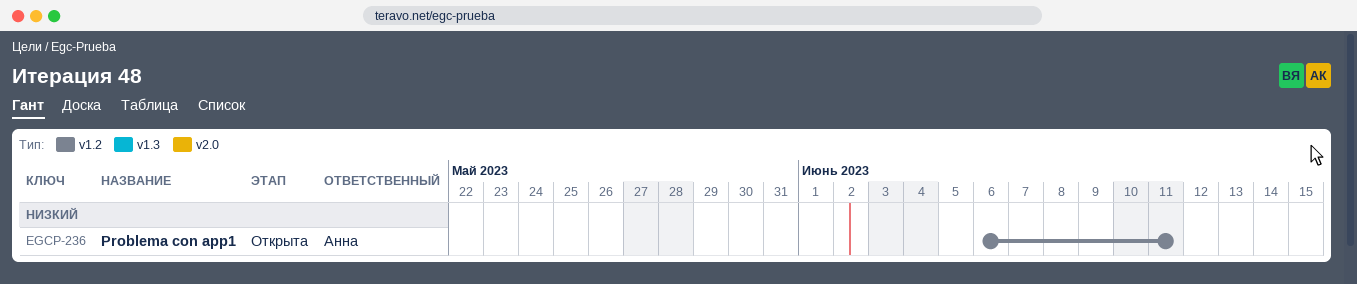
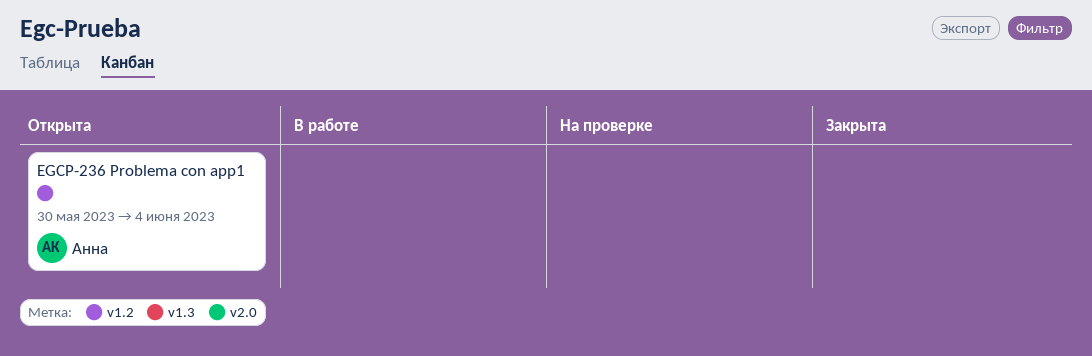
EGCP-236, start: Jun 6 -> May 30
EGCP-236, due: Jun 11 -> Jun 4

